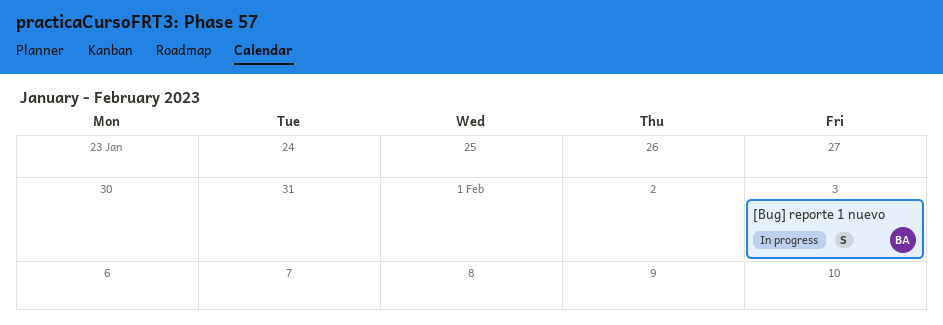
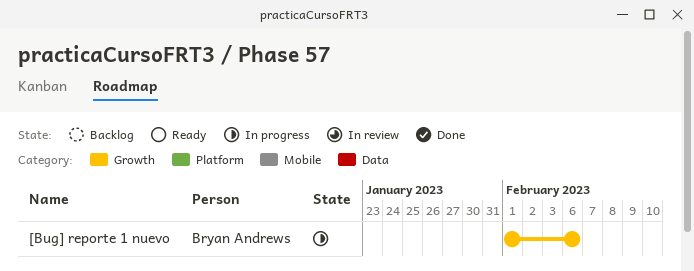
[Bug] reporte 1 nuevo, due: Feb 3 -> Feb 6

